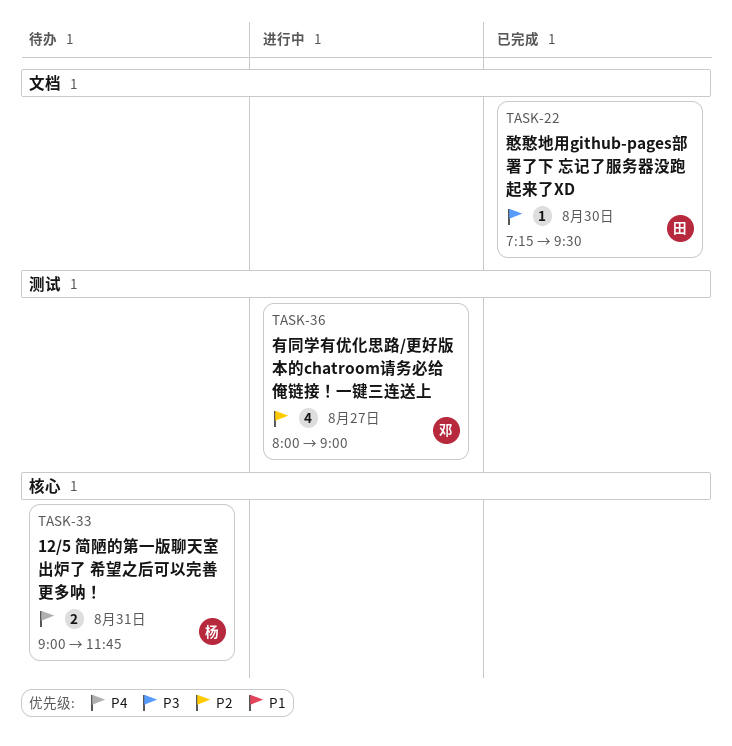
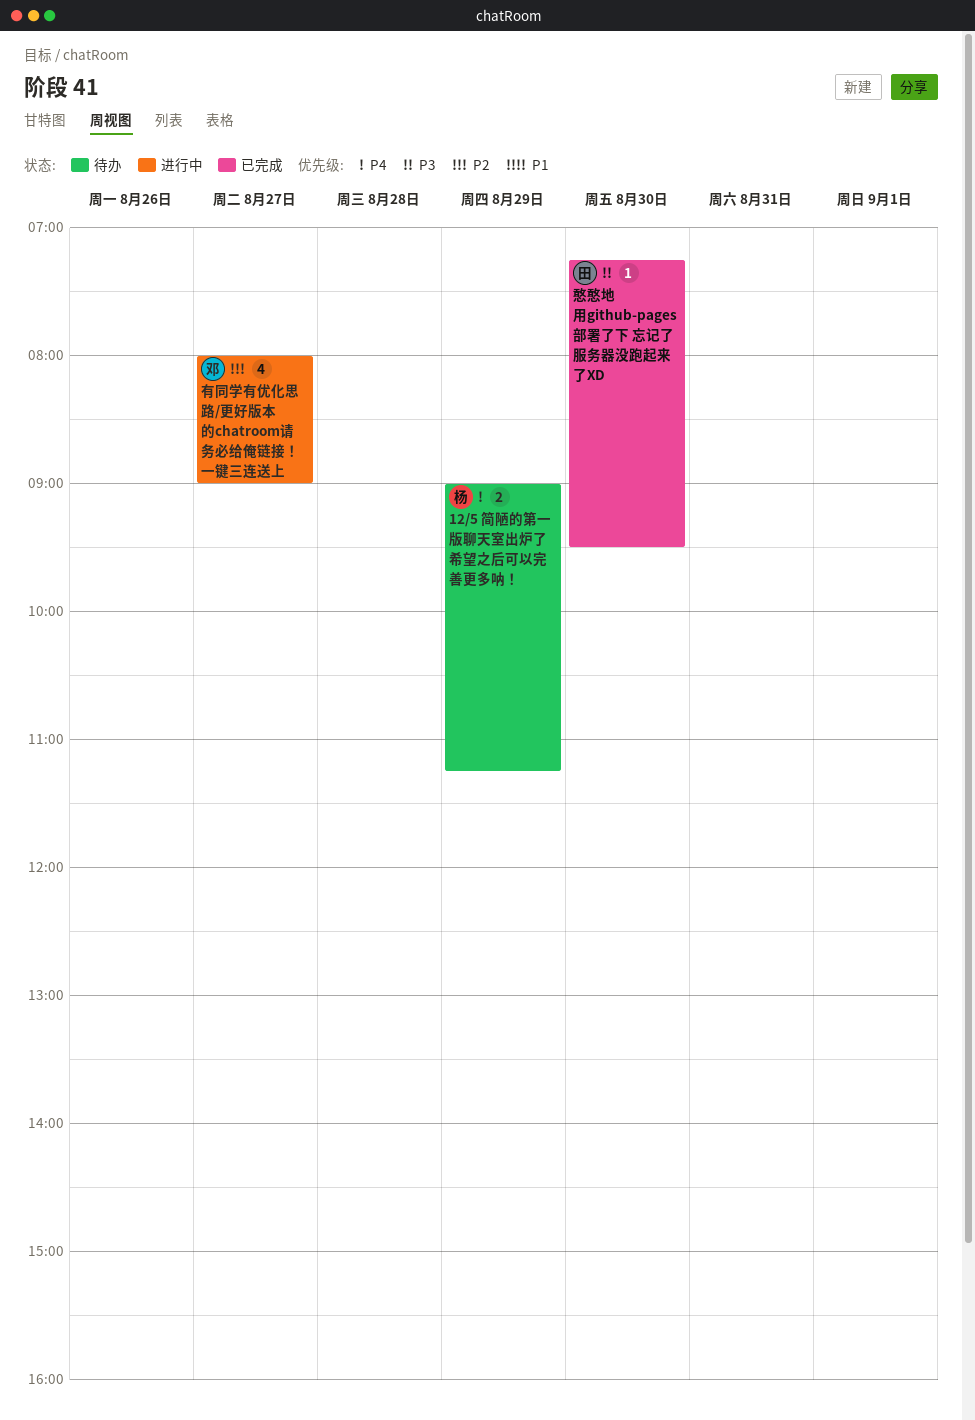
12/5 简陋的第一版聊天室出炉了 希望之后可以完善更多呐！, day: Aug 31 -> Aug 29
12/5 简陋的第一版聊天室出炉了 希望之后可以完善更多呐！, ends: 11:45 -> 11:15

